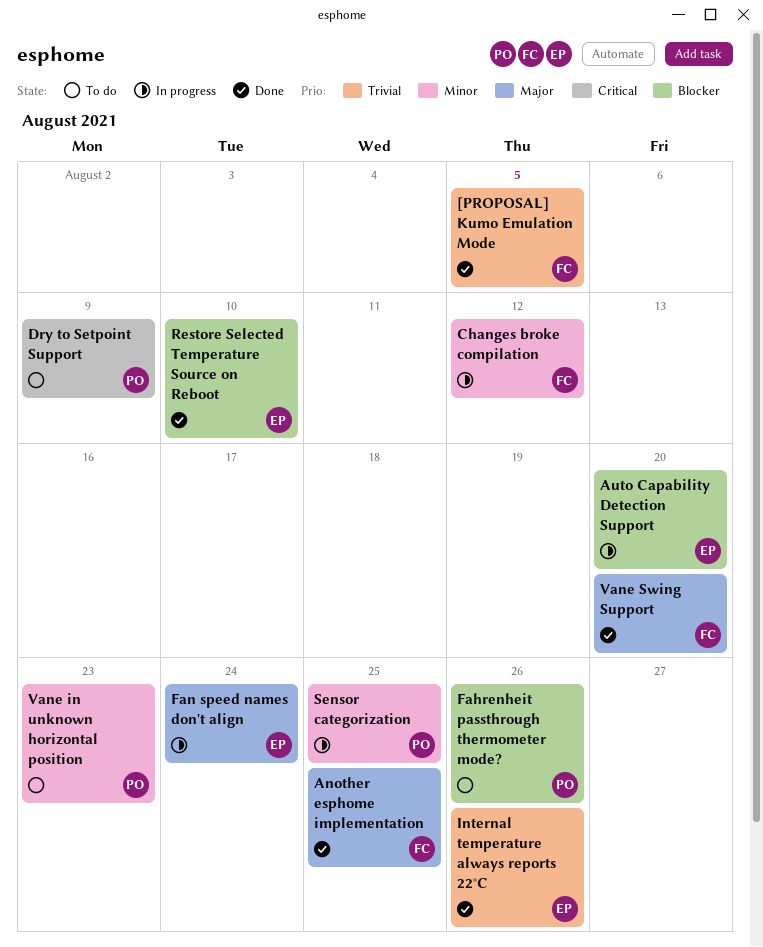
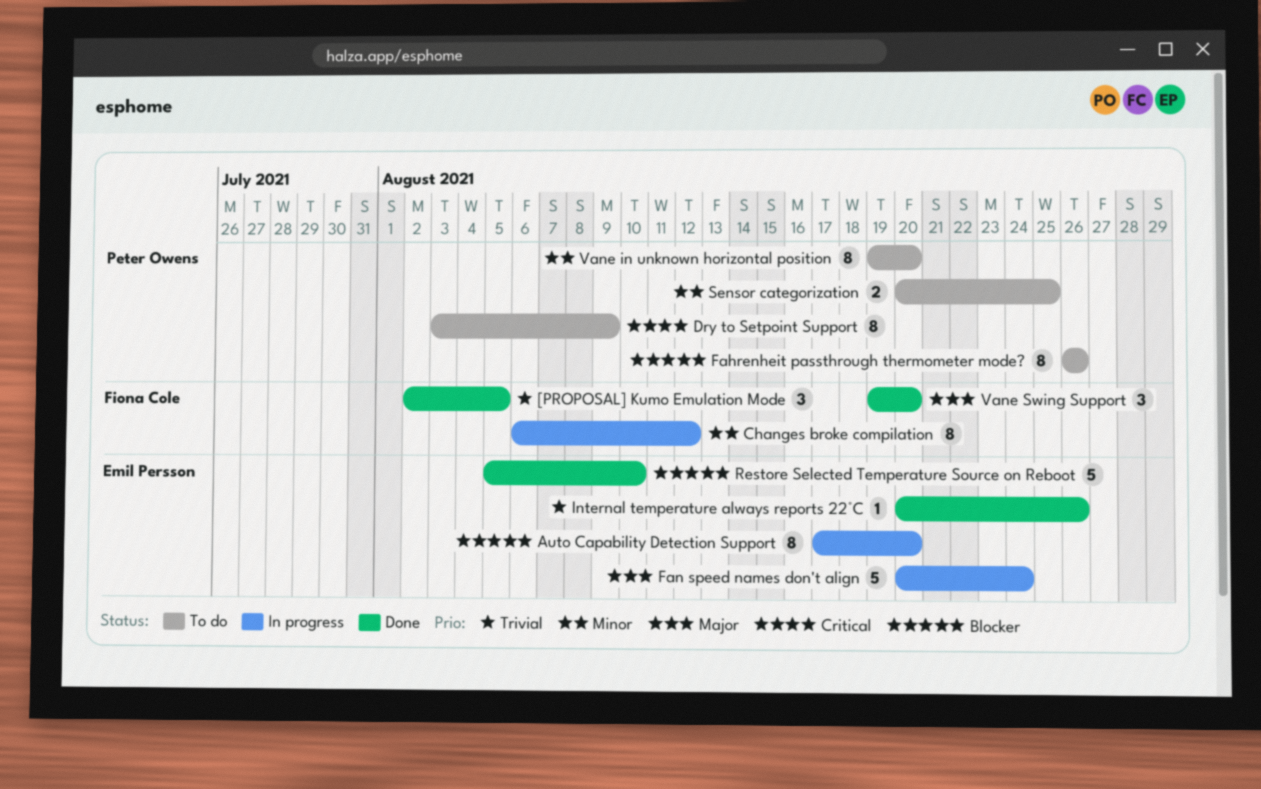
Another esphome implementation: present -> none
Sensor categorization, status: In progress -> To do
Vane in unknown horizontal position, due: Aug 23 -> Aug 20

